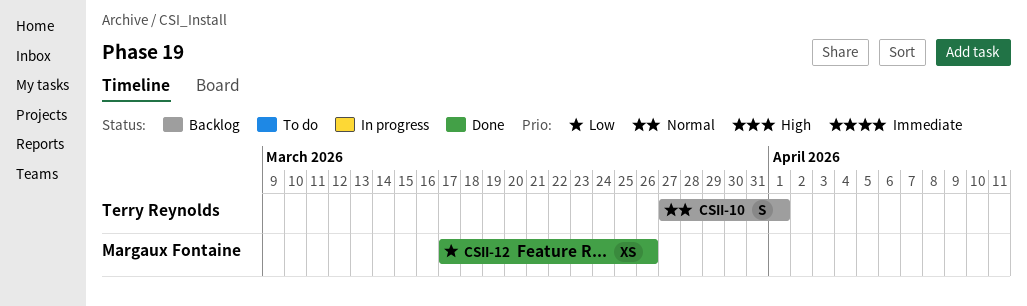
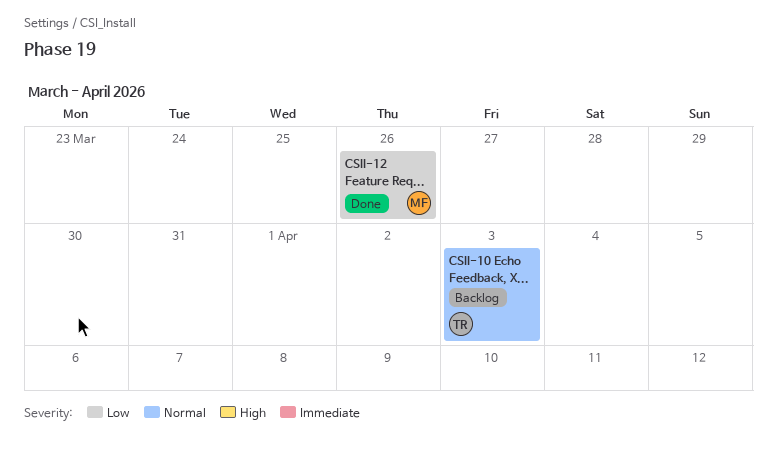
CSII-10, due: Apr 1 -> Apr 3

